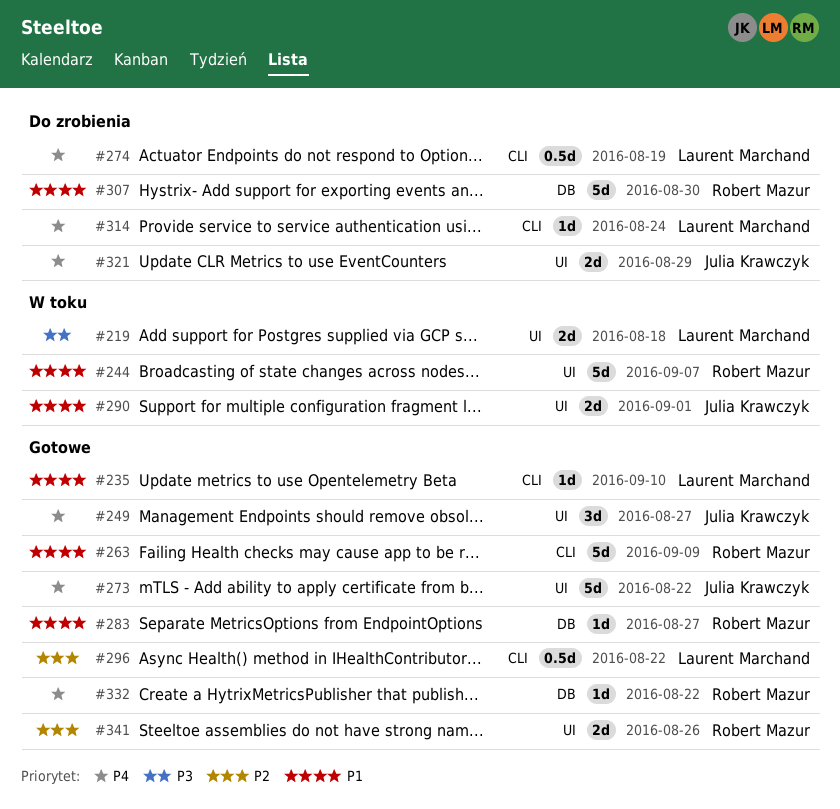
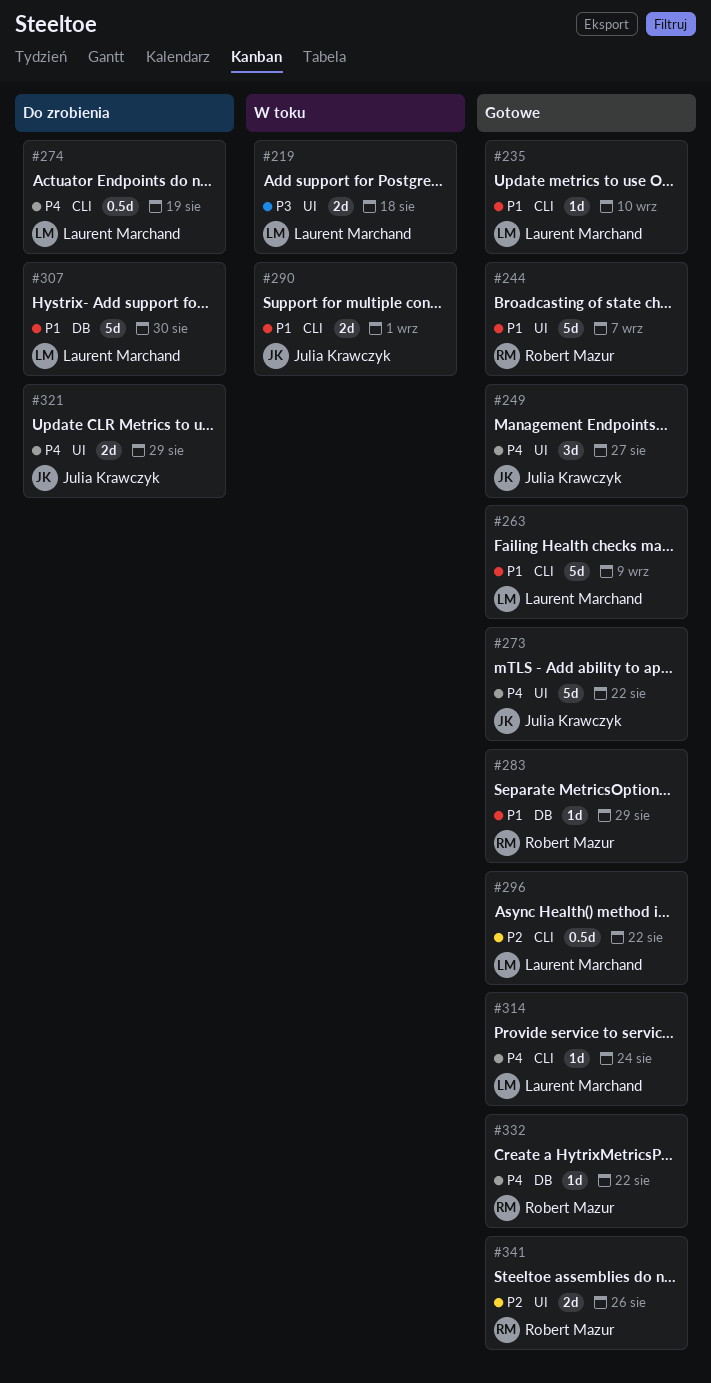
#244, status: W toku -> Gotowe
#263, owner: Robert Mazur -> Laurent Marchand
#283, due: Aug 27 -> Aug 29
#290, label: UI -> CLI
#307, owner: Robert Mazur -> Laurent Marchand
#314, status: Do zrobienia -> Gotowe

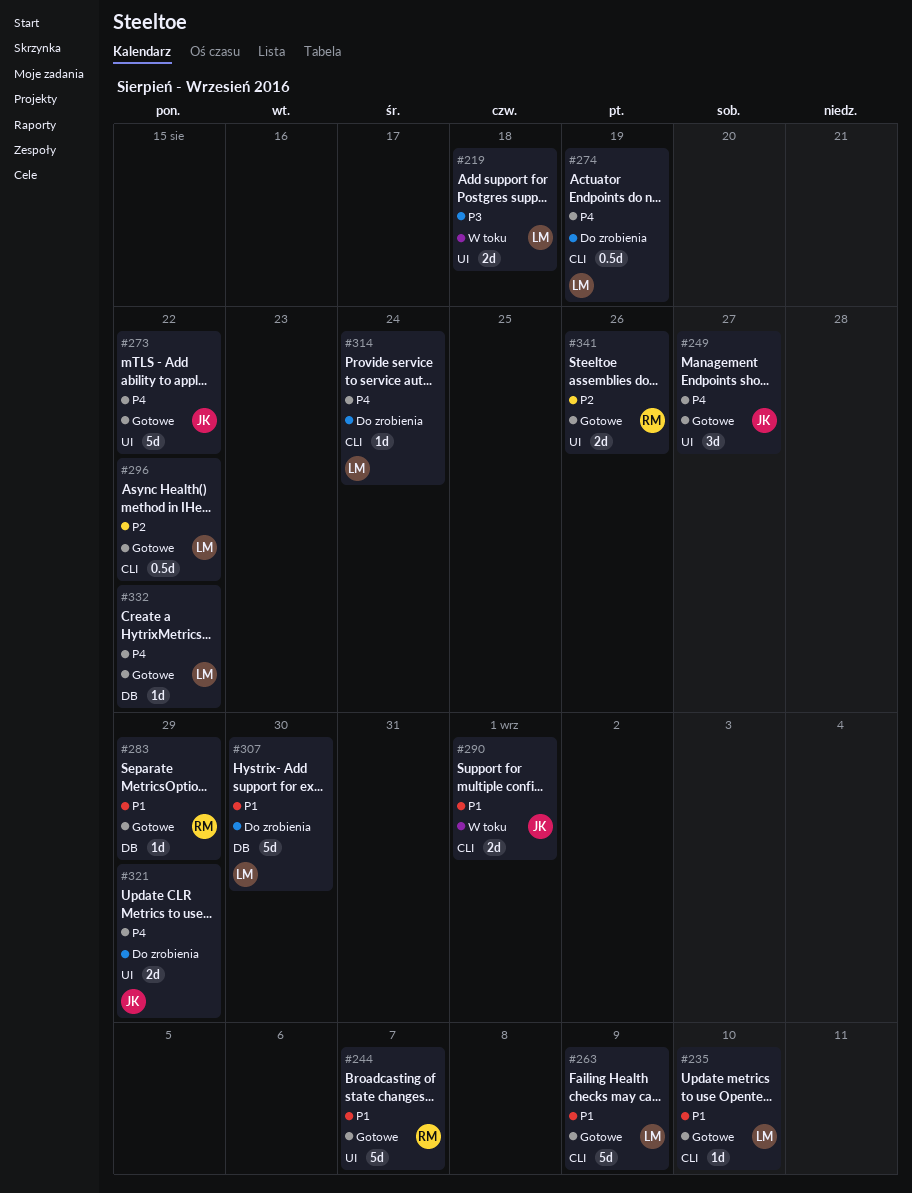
#314, status: Gotowe -> Do zrobienia
#332, owner: Robert Mazur -> Laurent Marchand

